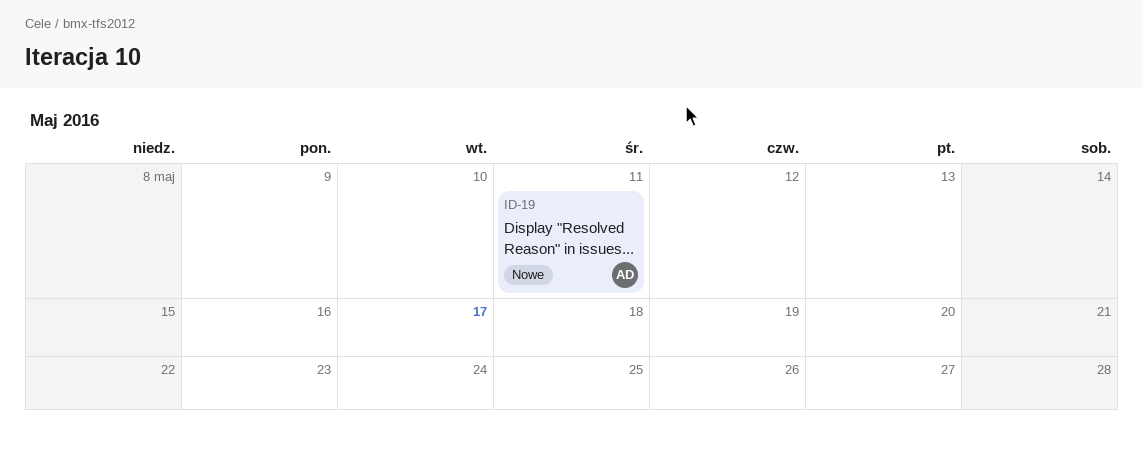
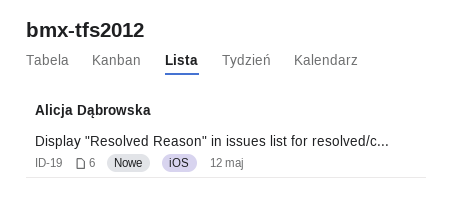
ID-19, due: May 11 -> May 12

